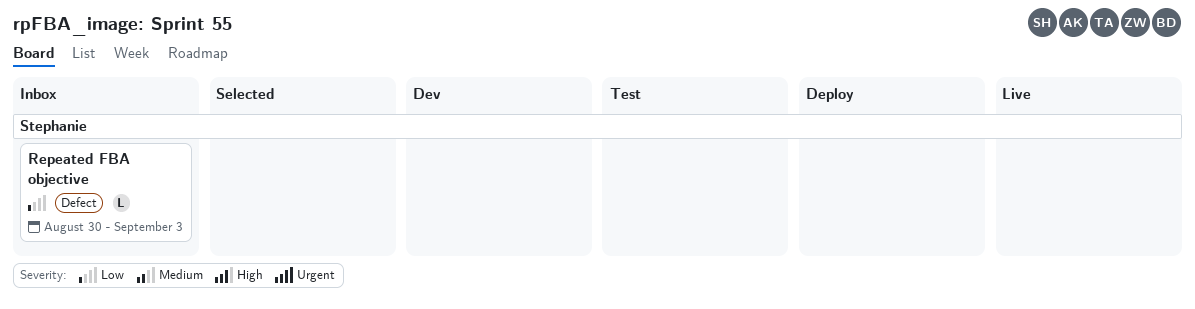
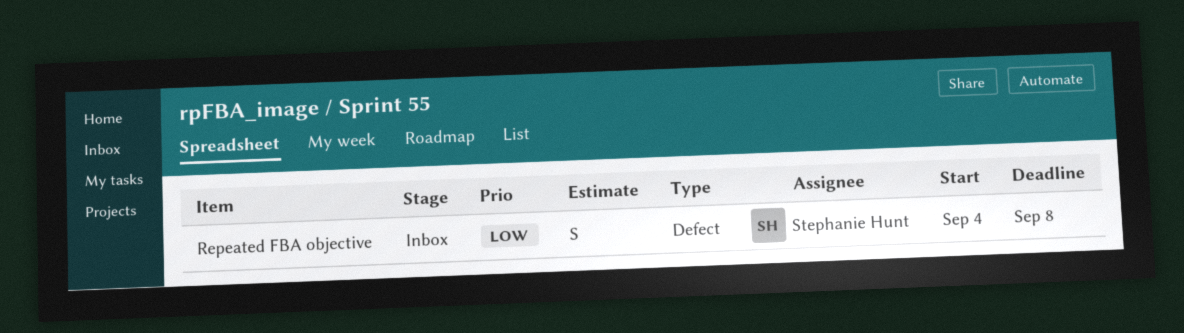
Repeated FBA objective, estimate: L -> S
Repeated FBA objective, start: Aug 30 -> Sep 4
Repeated FBA objective, due: Sep 3 -> Sep 8

